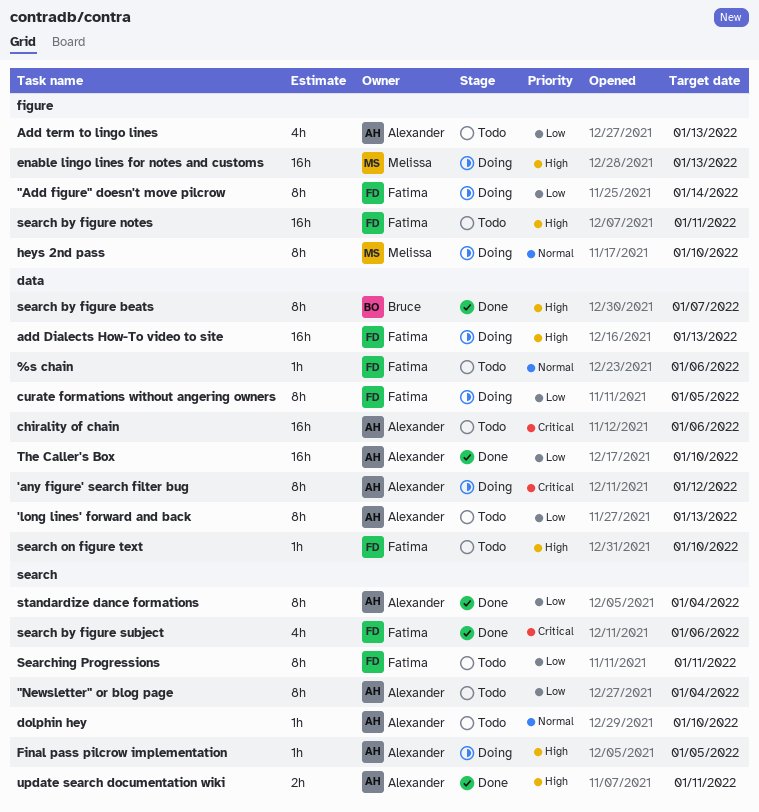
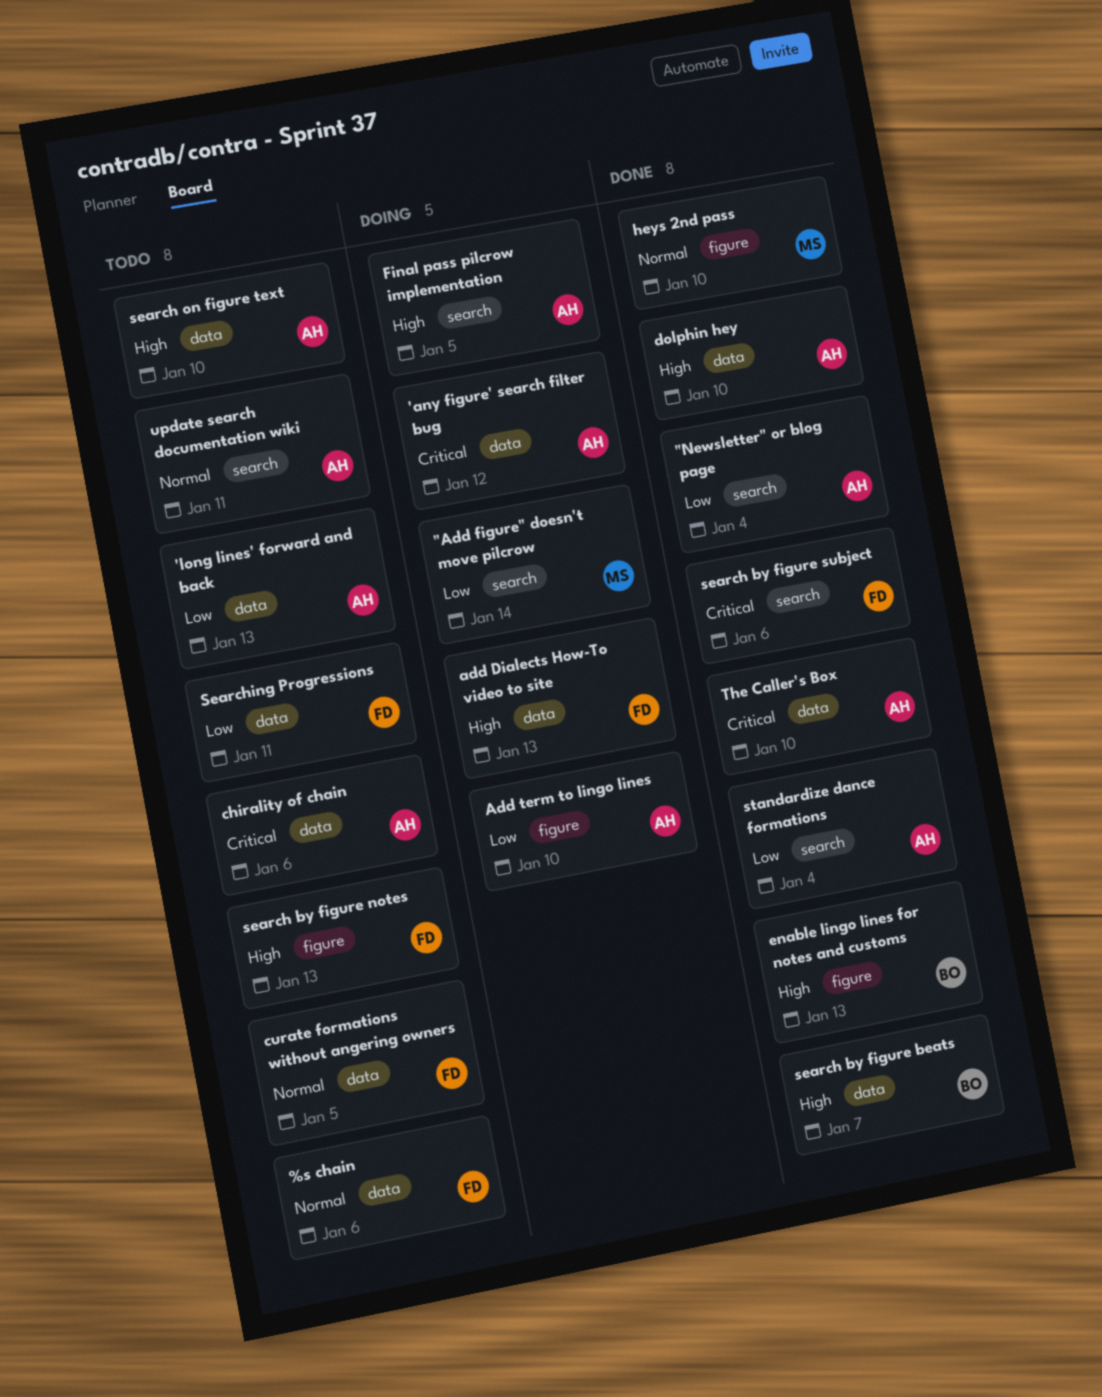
"Add figure" doesn't move pilcrow, owner: Fatima -> Melissa
"Add figure" doesn't move pilcrow, label: figure -> search
"Newsletter" or blog page, status: Todo -> Done
Add term to lingo lines, status: Todo -> Doing
Add term to lingo lines, due: Jan 13 -> Jan 10
curate formations without angering owners, status: Doing -> Todo
curate formations without angering owners, priority: Low -> Normal
dolphin hey, status: Todo -> Done
dolphin hey, priority: Normal -> High
dolphin hey, label: search -> data
enable lingo lines for notes and customs, status: Doing -> Done
enable lingo lines for notes and customs, owner: Melissa -> Bruce
heys 2nd pass, status: Doing -> Done
search by figure notes, due: Jan 11 -> Jan 13
search on figure text, owner: Fatima -> Alexander
Searching Progressions, label: search -> data
The Caller's Box, priority: Low -> Critical
update search documentation wiki, status: Done -> Todo
update search documentation wiki, priority: High -> Normal

